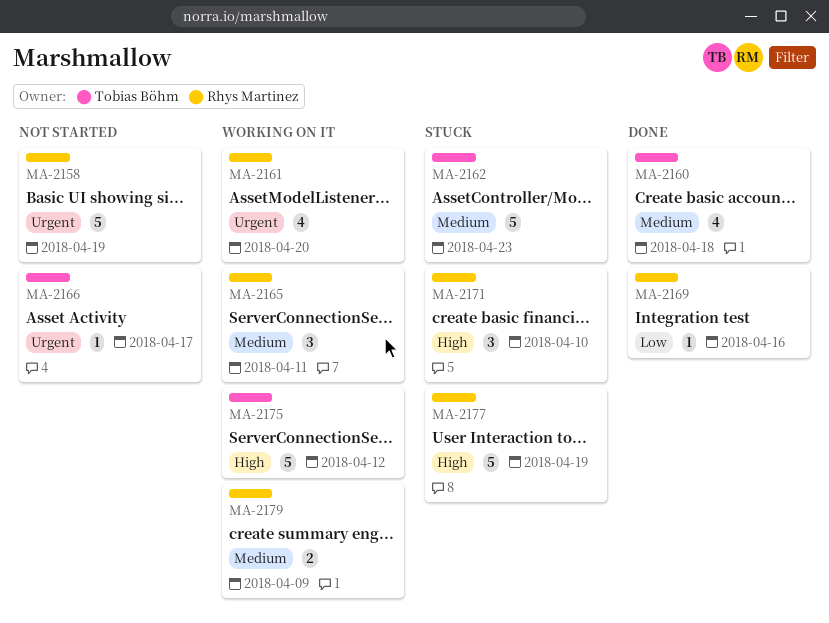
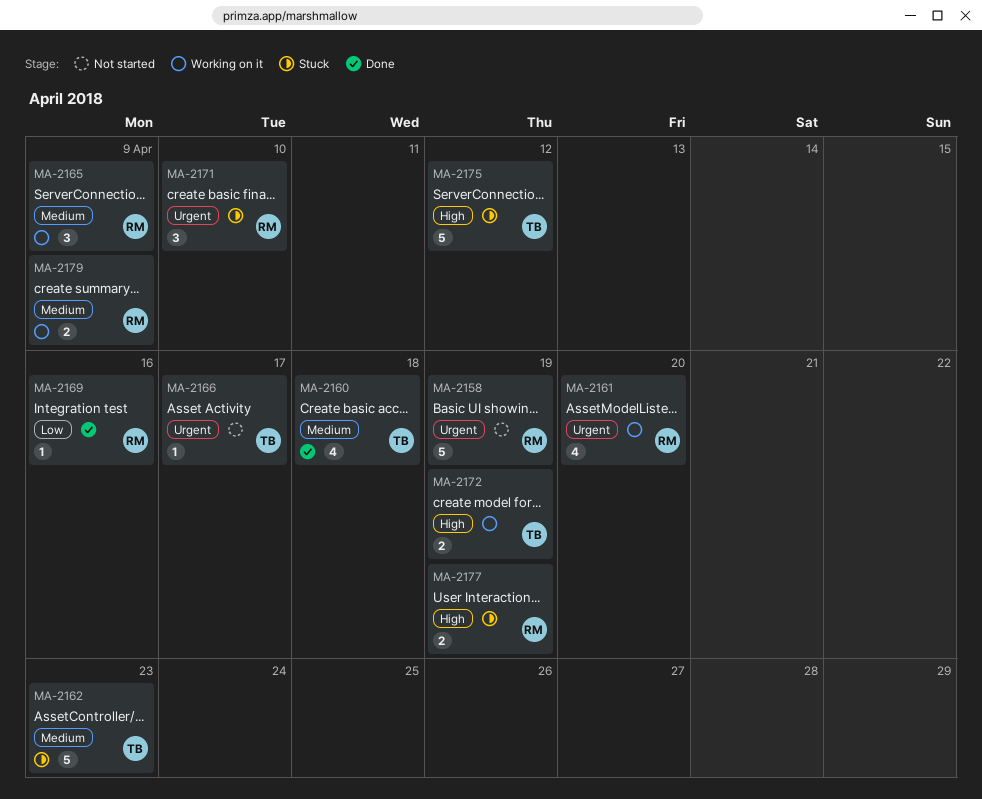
MA-2165, due: Apr 11 -> Apr 9
MA-2171, priority: High -> Urgent
MA-2172: none -> present
MA-2175, status: Working on it -> Stuck
MA-2177, estimate: 5 -> 2

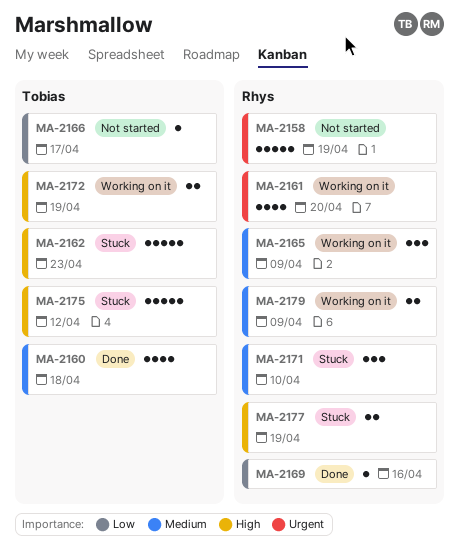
MA-2162, priority: Medium -> High
MA-2166, priority: Urgent -> Low
MA-2171, priority: Urgent -> Medium

